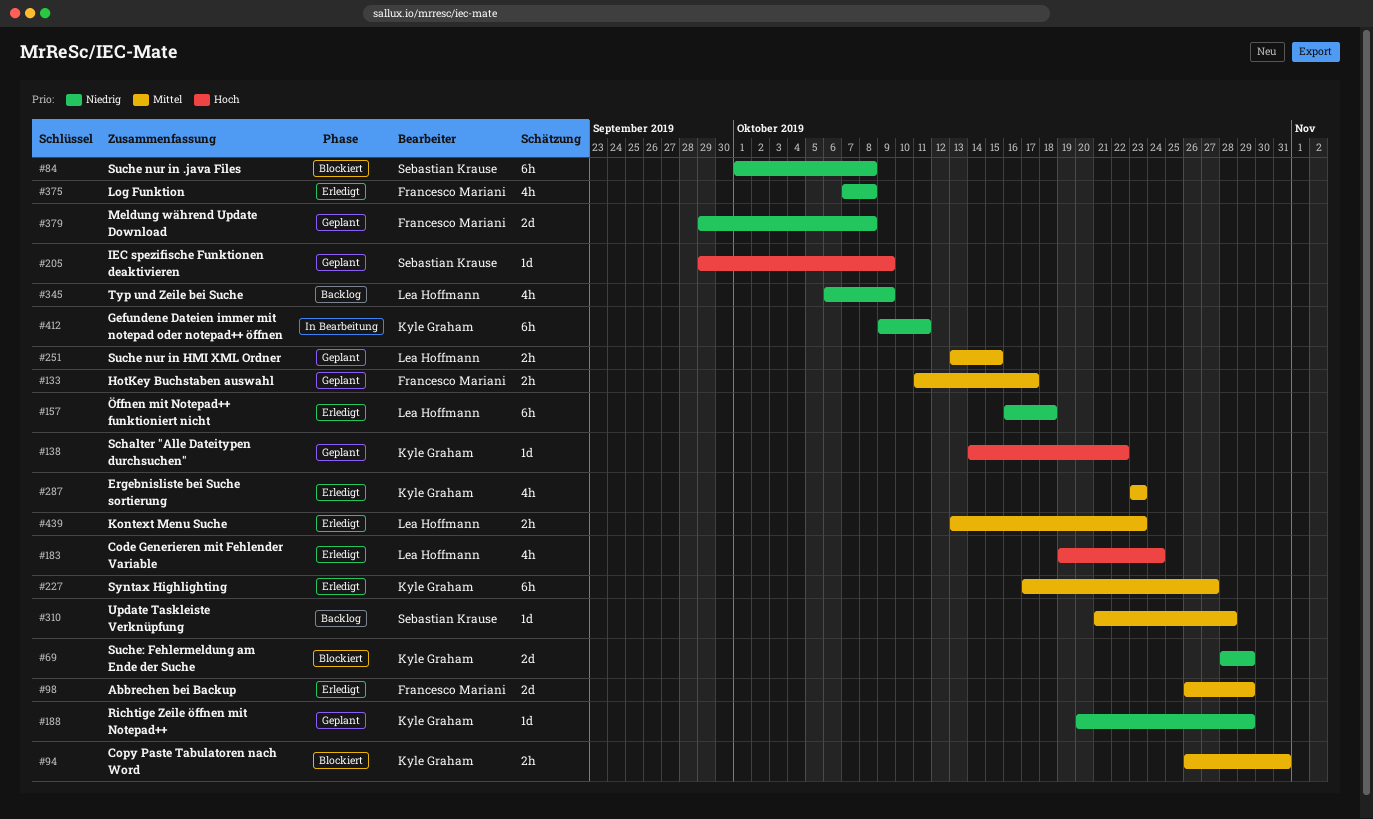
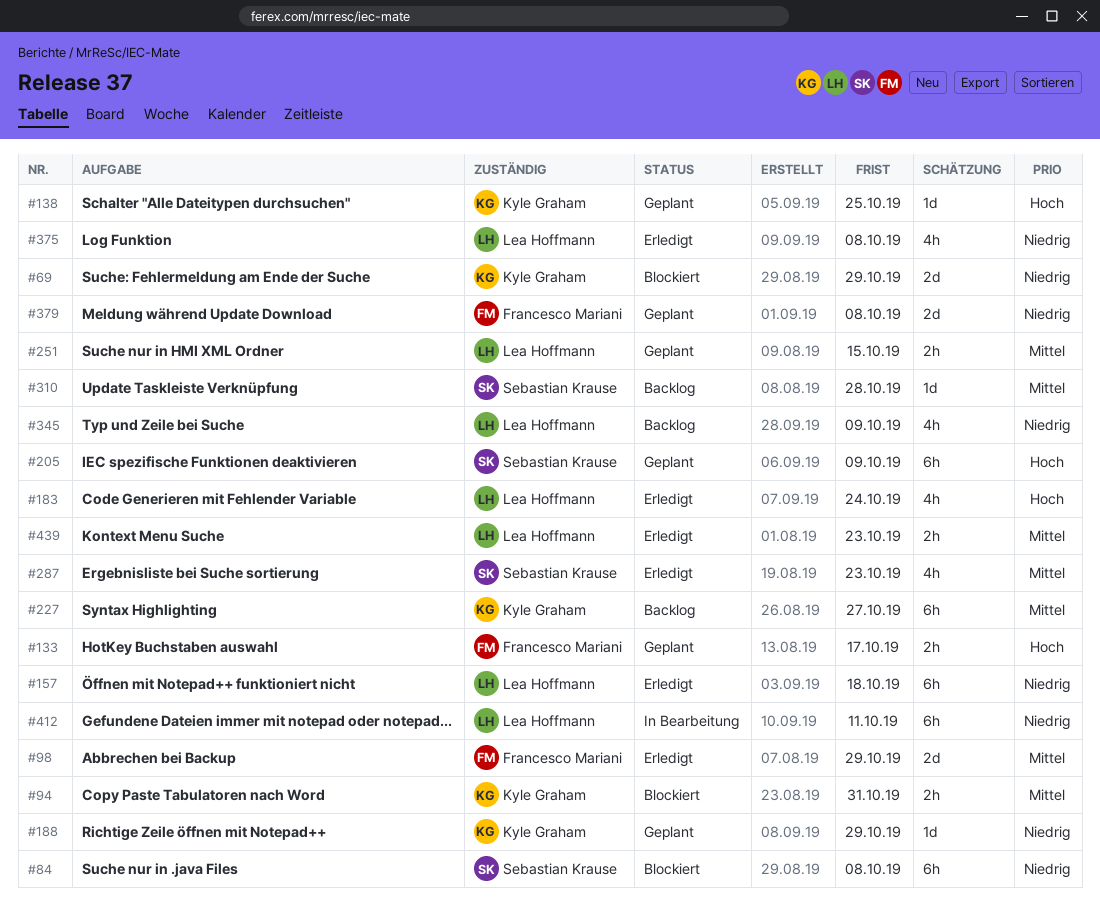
#133, priority: Mittel -> Hoch
#138, due: Oct 22 -> Oct 25
#205, estimate: 1d -> 6h
#227, status: Erledigt -> Backlog
#287, owner: Kyle Graham -> Sebastian Krause
#375, owner: Francesco Mariani -> Lea Hoffmann
#412, owner: Kyle Graham -> Lea Hoffmann

